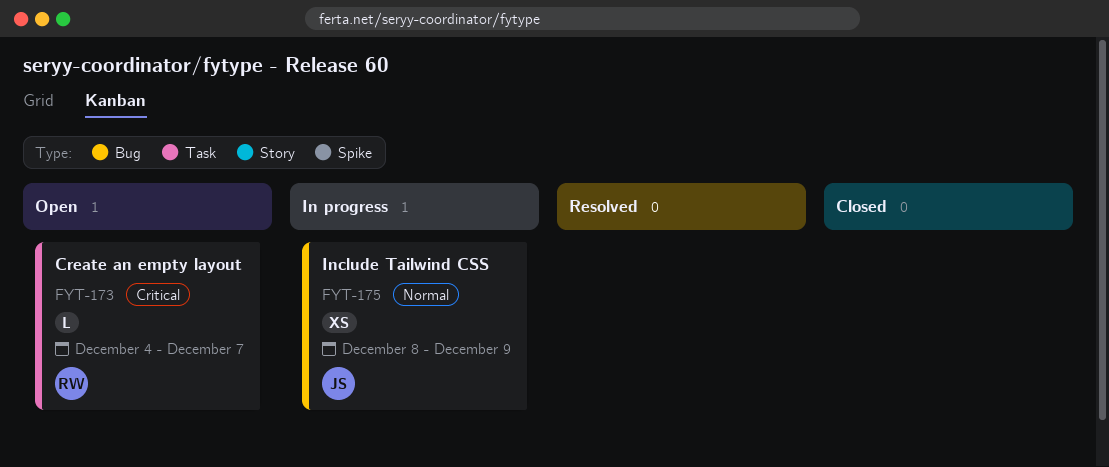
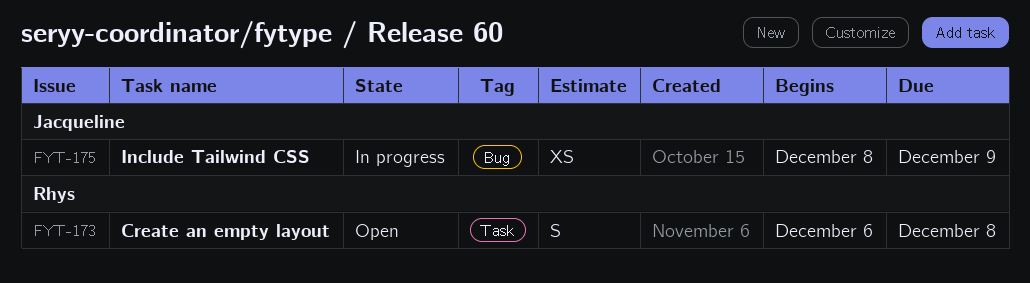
FYT-173, estimate: L -> S
FYT-173, start: Dec 4 -> Dec 6
FYT-173, due: Dec 7 -> Dec 8

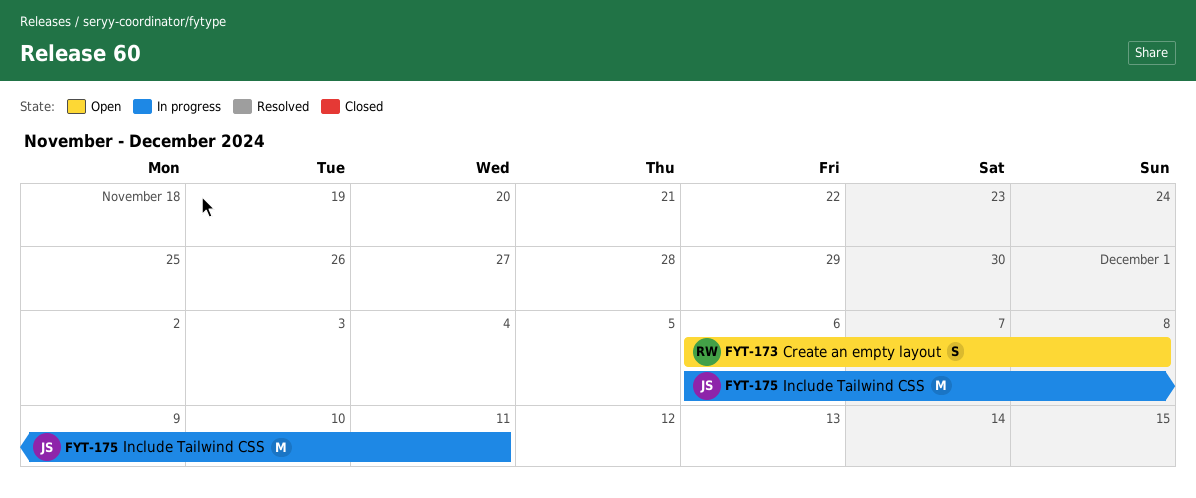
FYT-175, estimate: XS -> M
FYT-175, start: Dec 8 -> Dec 6
FYT-175, due: Dec 9 -> Dec 11

